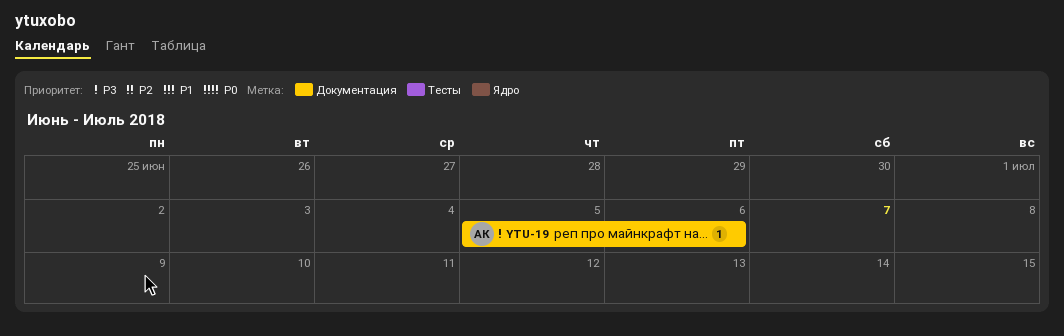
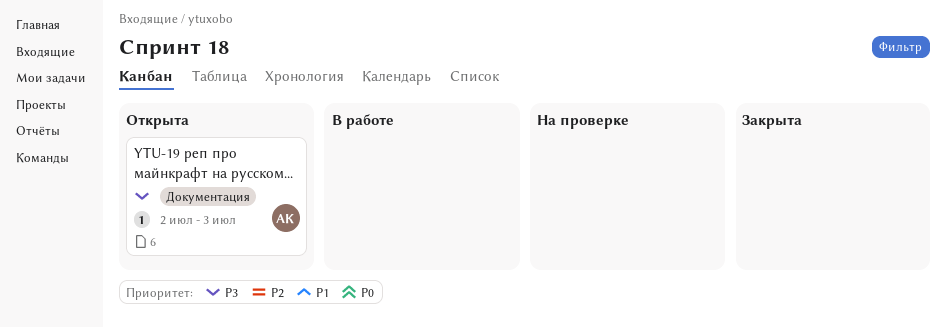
YTU-19, start: Jul 5 -> Jul 2
YTU-19, due: Jul 6 -> Jul 3

